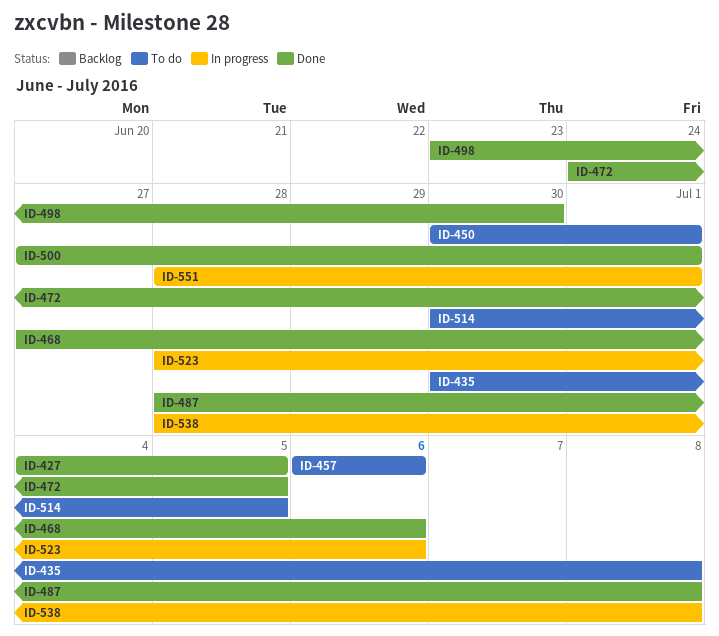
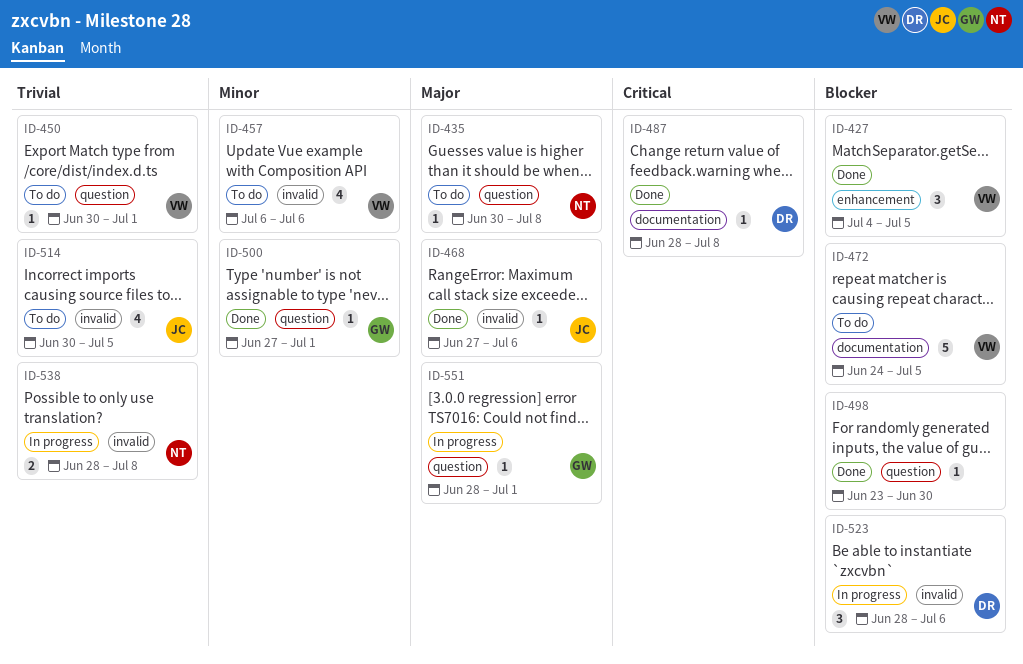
ID-472, status: Done -> To do

